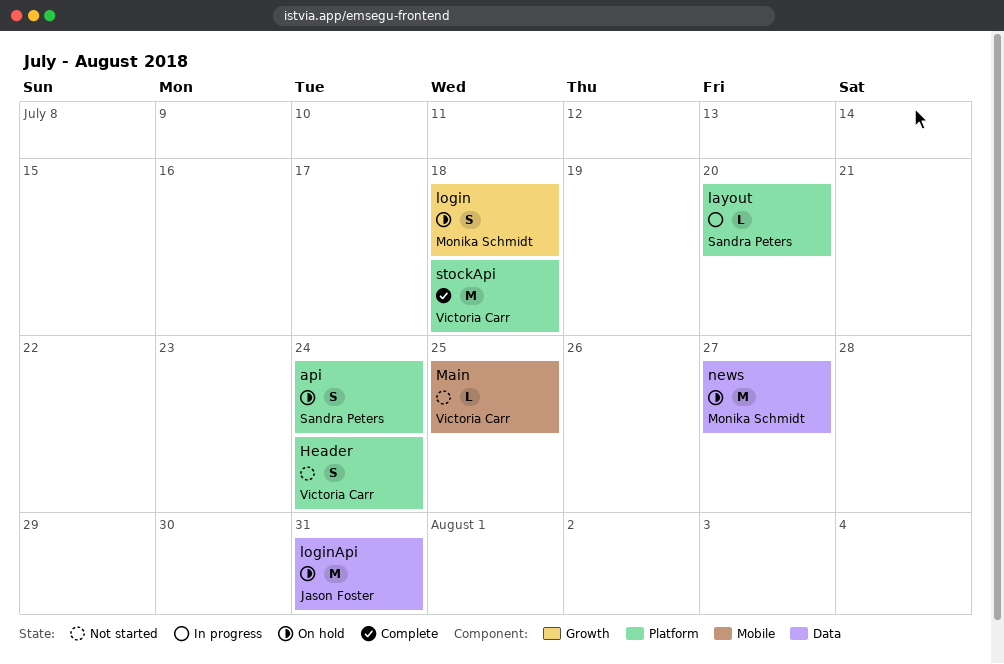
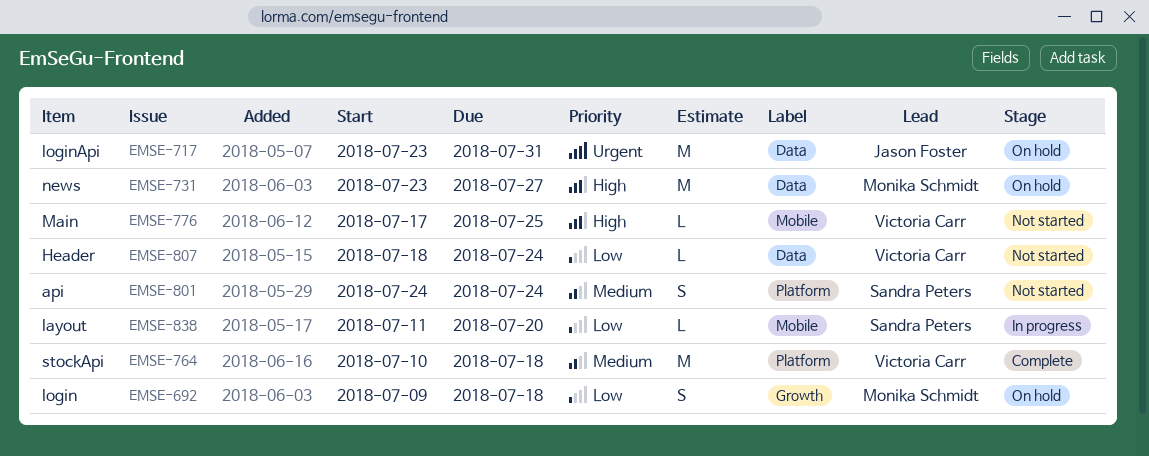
api, status: On hold -> Not started
Header, label: Platform -> Data
Header, estimate: S -> L
layout, label: Platform -> Mobile

